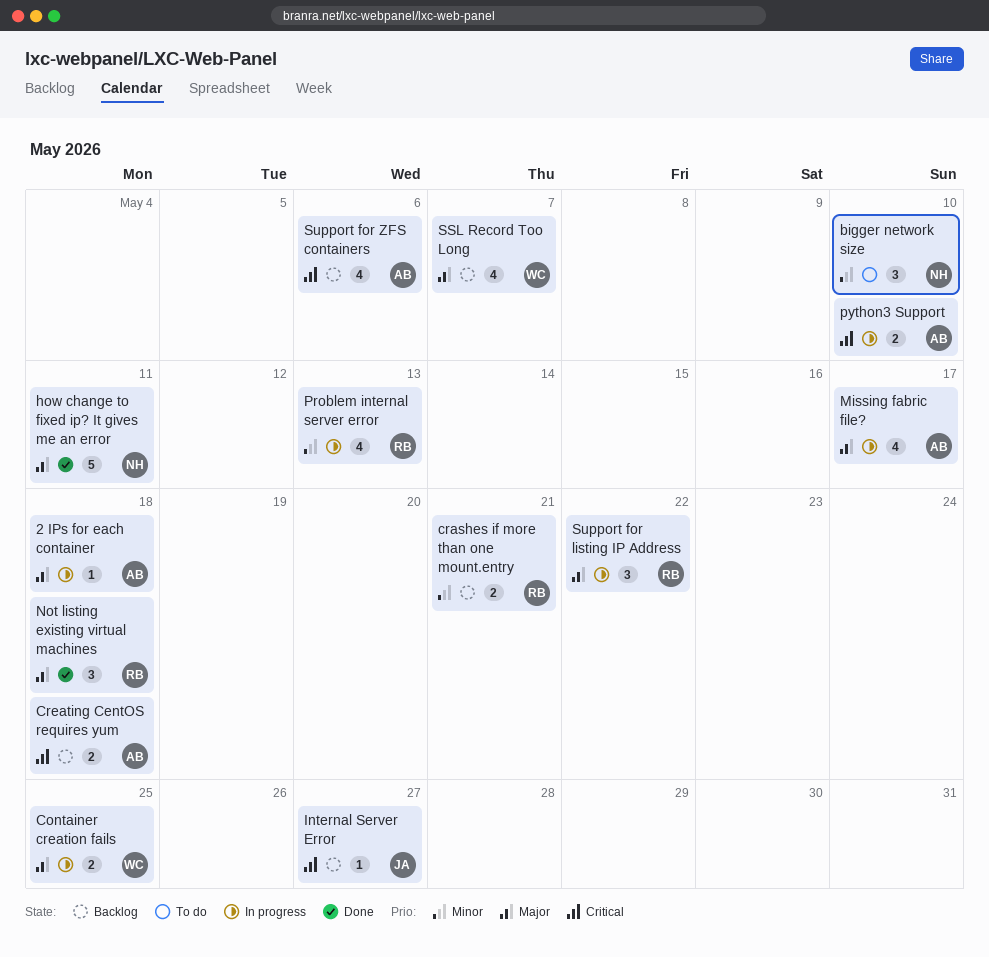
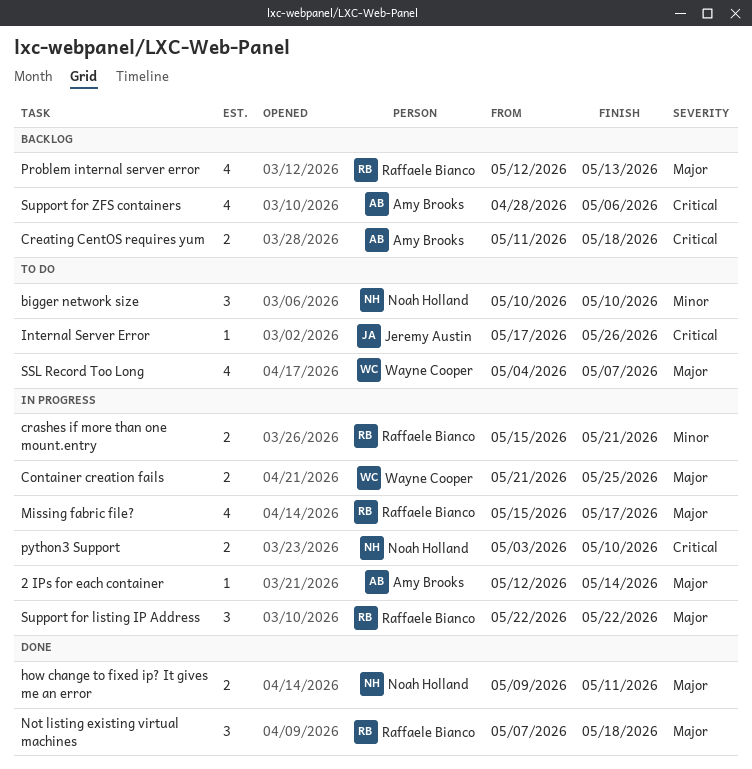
2 IPs for each container, due: May 18 -> May 14
crashes if more than one mount.entry, status: Backlog -> In progress
how change to fixed ip? It gives me an error, estimate: 5 -> 2
Internal Server Error, status: Backlog -> To do
Internal Server Error, due: May 27 -> May 26
Missing fabric file?, owner: Amy Brooks -> Raffaele Bianco
Problem internal server error, status: In progress -> Backlog
Problem internal server error, priority: Minor -> Major
python3 Support, owner: Amy Brooks -> Noah Holland
SSL Record Too Long, status: Backlog -> To do

